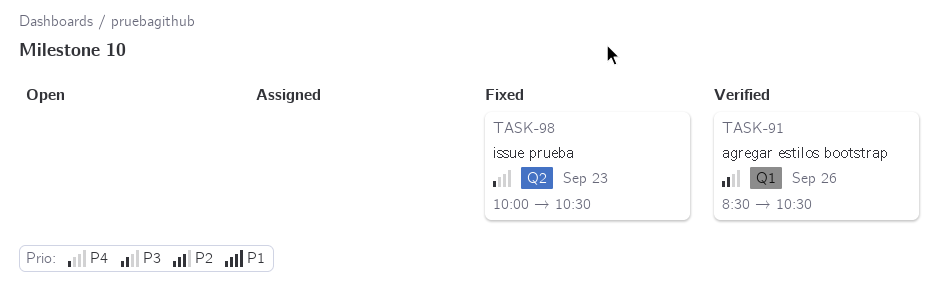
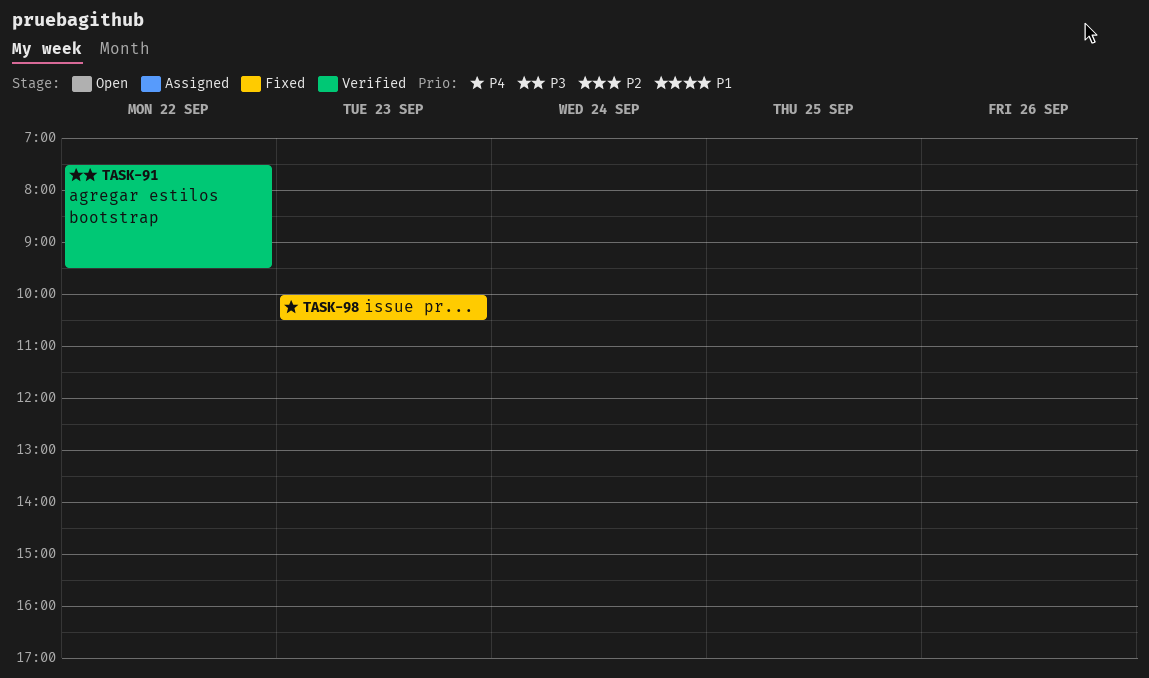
TASK-91, day: Sep 26 -> Sep 22
TASK-91, begins: 08:30 -> 07:30
TASK-91, ends: 10:30 -> 09:30

